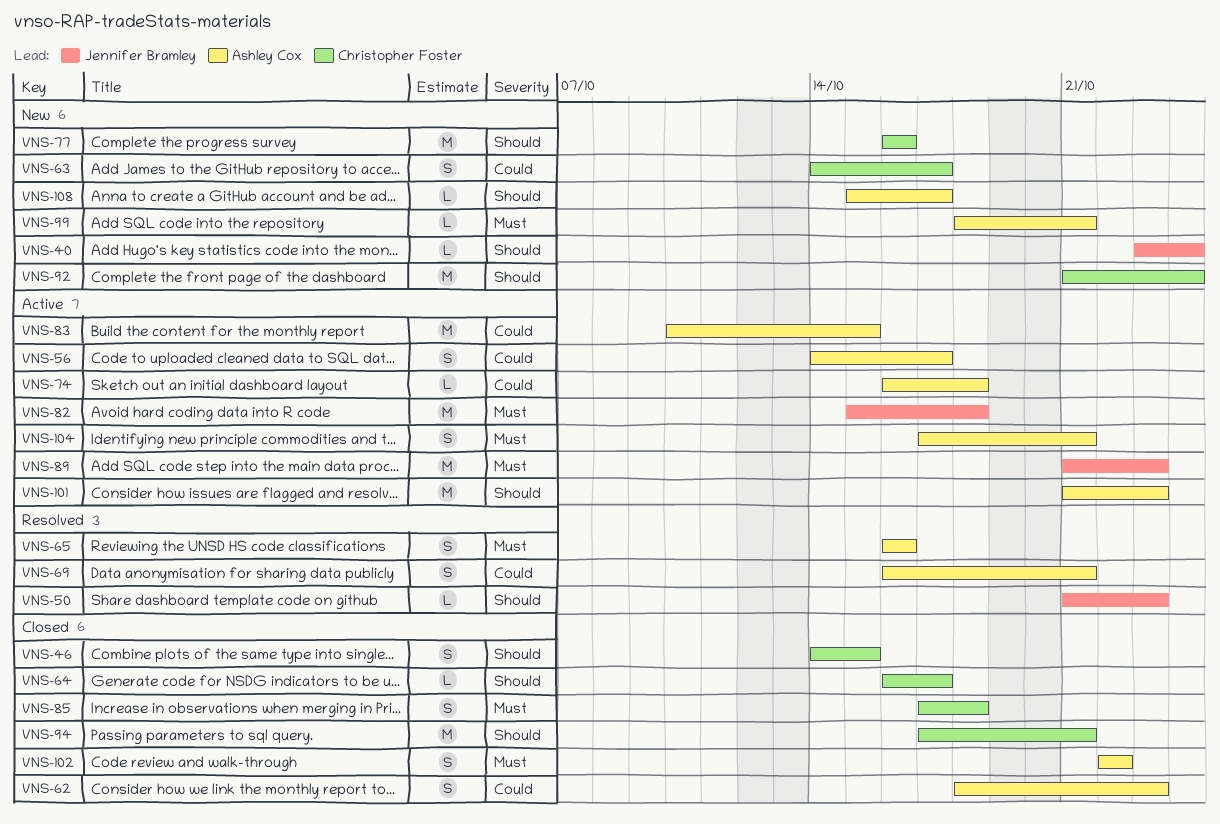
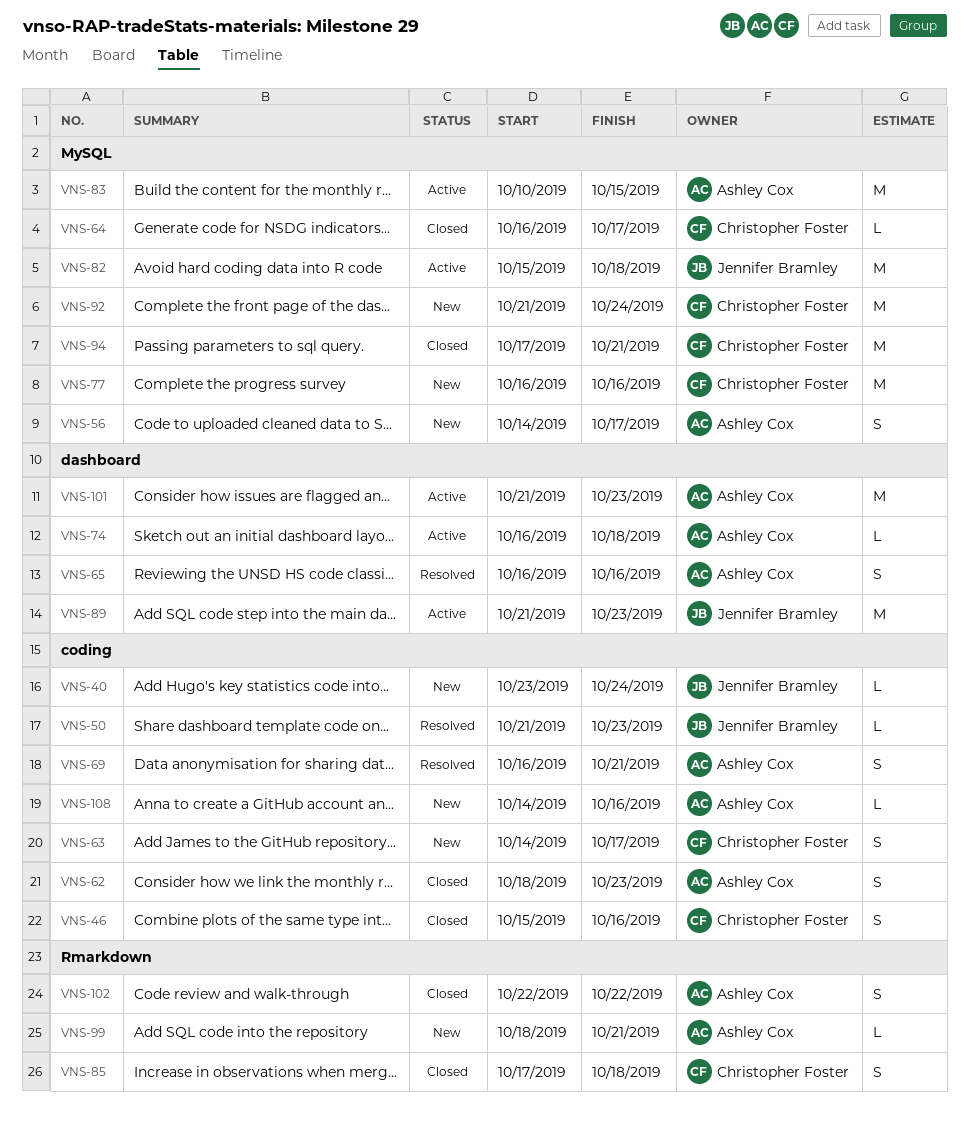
VNS-46, start: Oct 14 -> Oct 15
VNS-46, due: Oct 15 -> Oct 16
VNS-56, status: Active -> New
VNS-104: present -> none
VNS-108, start: Oct 15 -> Oct 14
VNS-108, due: Oct 17 -> Oct 16

